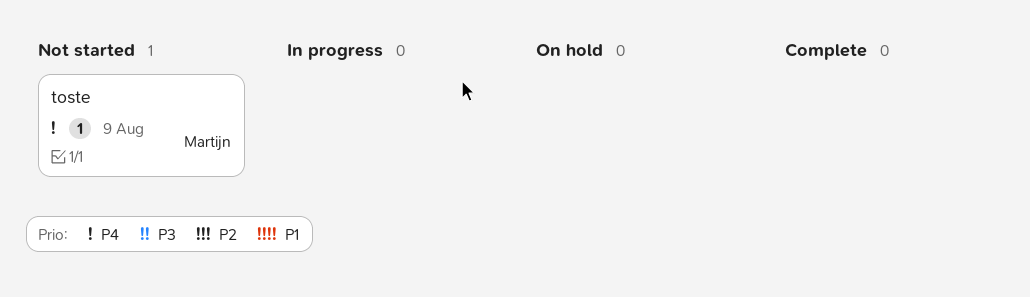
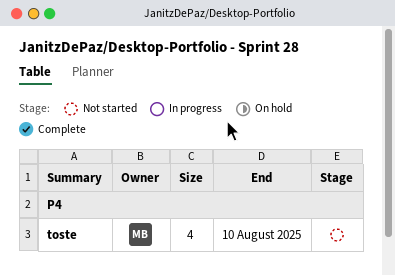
toste, estimate: 1 -> 4
toste, due: Aug 9 -> Aug 10

